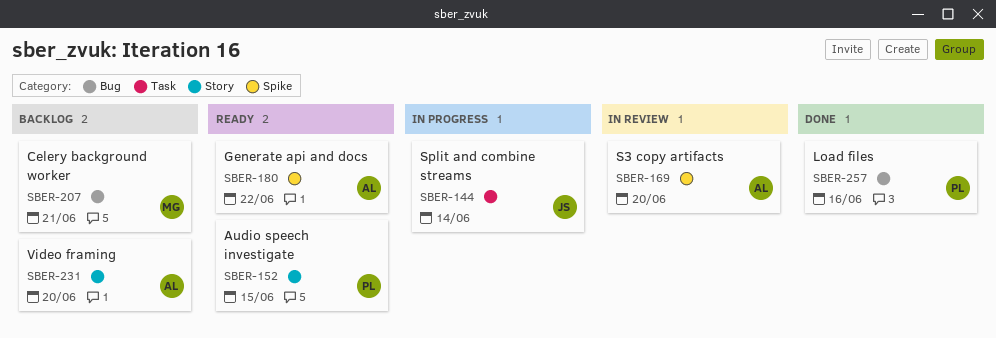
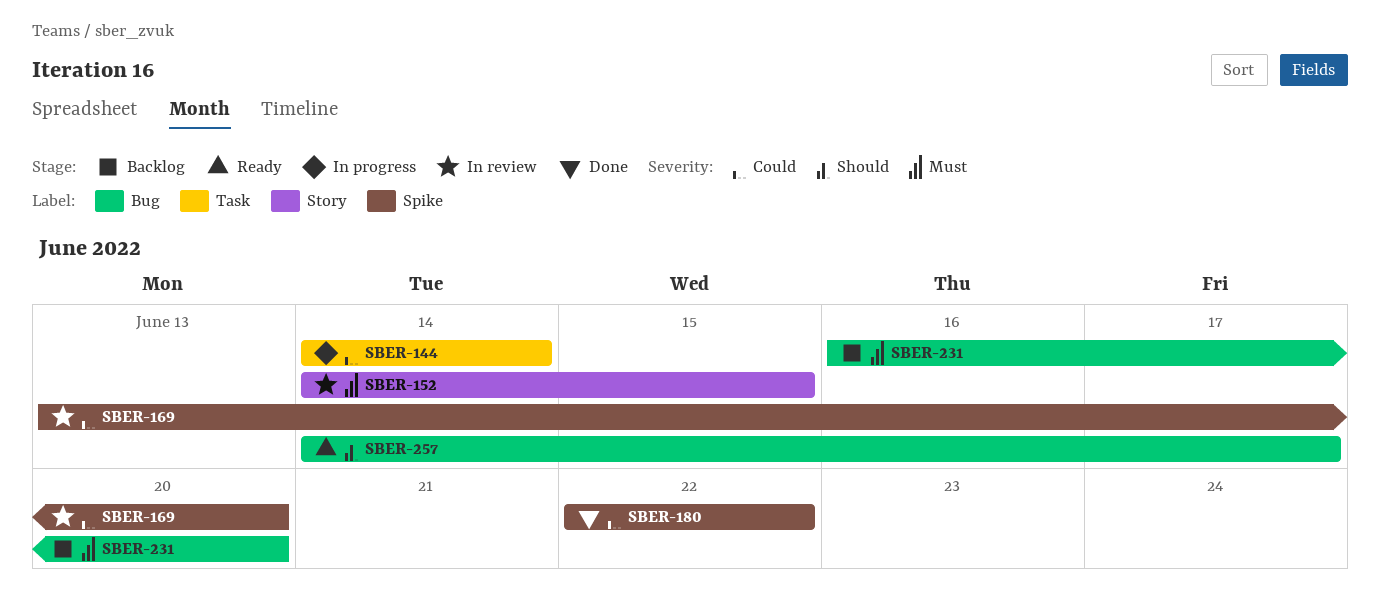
SBER-152, status: Ready -> In review
SBER-180, status: Ready -> Done
SBER-207: present -> none
SBER-231, label: Story -> Bug
SBER-257, status: Done -> Ready
SBER-257, due: Jun 16 -> Jun 17

